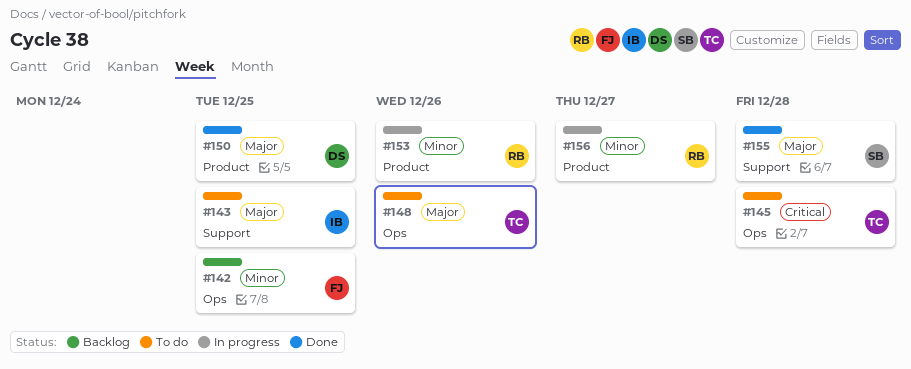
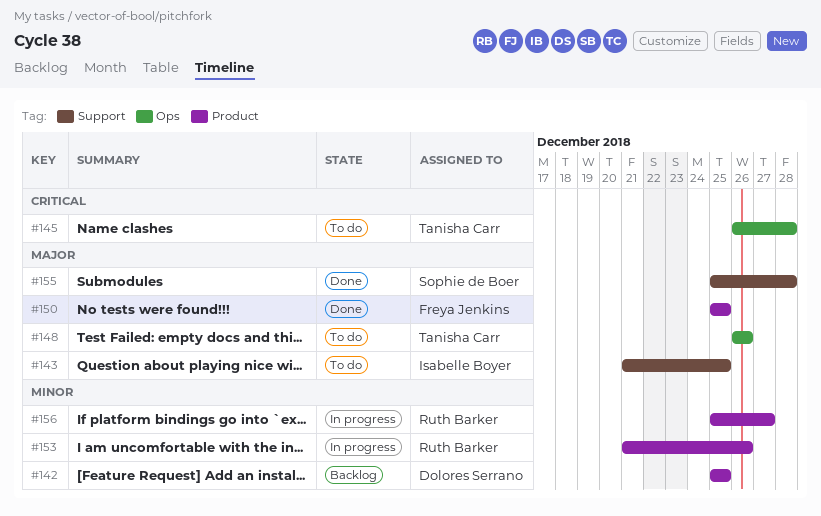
#142, owner: Freya Jenkins -> Dolores Serrano
#142, label: Ops -> Product
#150, owner: Dolores Serrano -> Freya Jenkins

